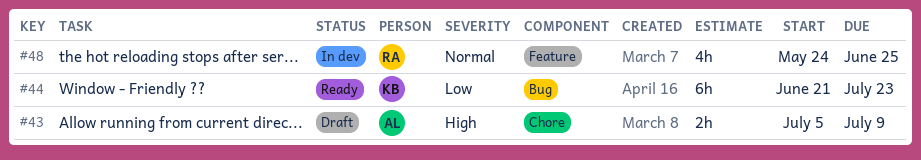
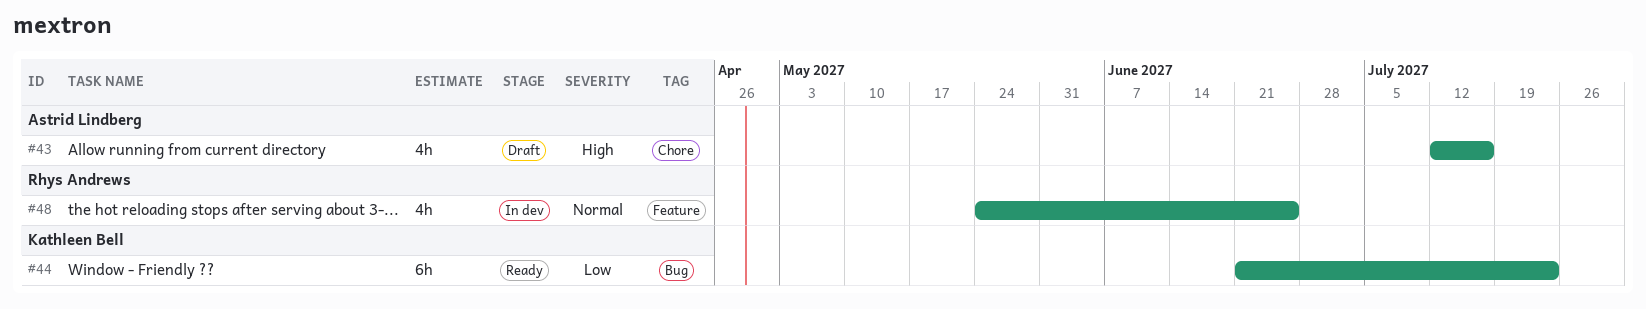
#43, estimate: 2h -> 4h
#43, start: Jul 5 -> Jul 12
#43, due: Jul 9 -> Jul 16

